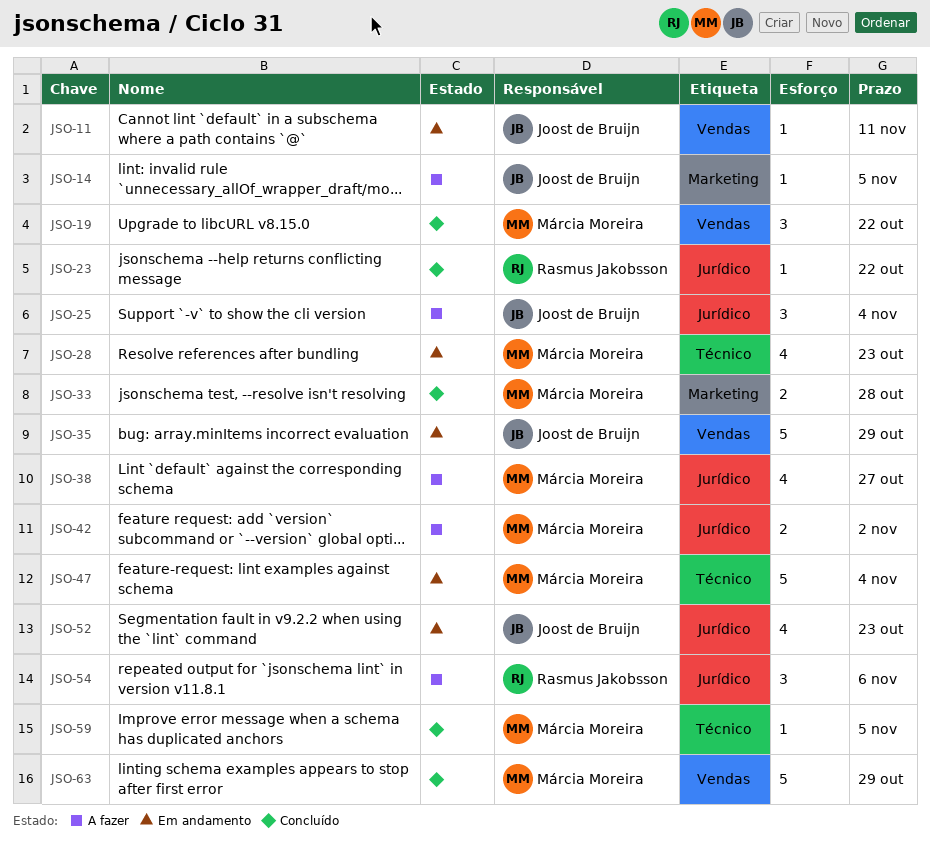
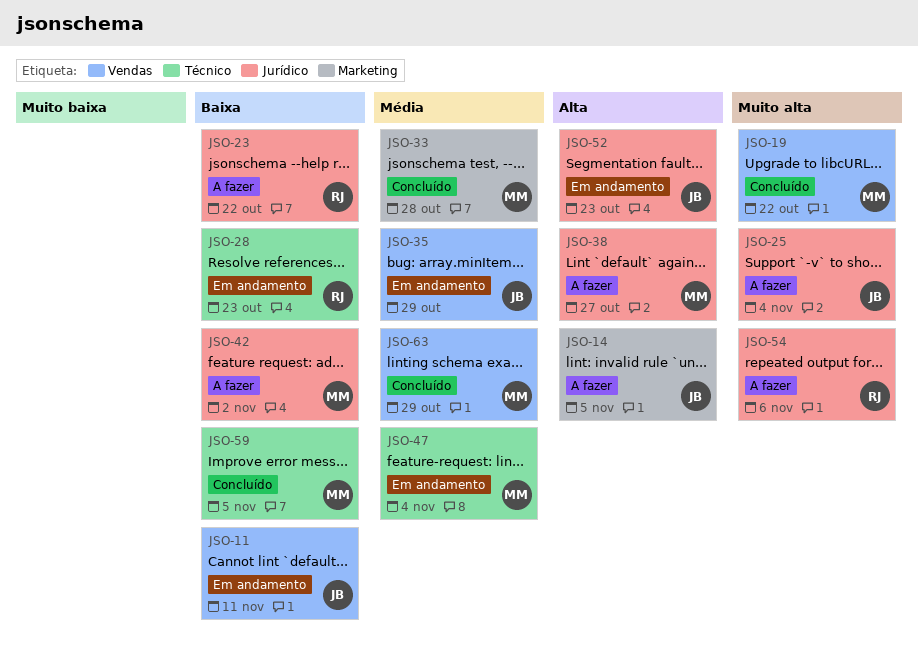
JSO-23, status: Concluído -> A fazer
JSO-28, owner: Márcia Moreira -> Rasmus Jakobsson

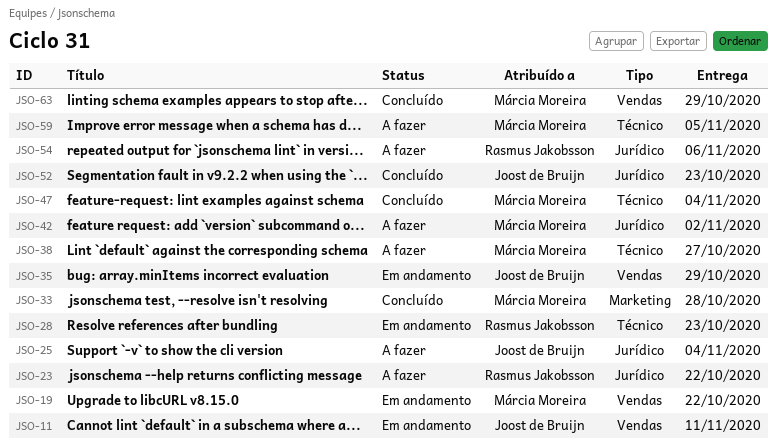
JSO-14: present -> none
JSO-19, status: Concluído -> Em andamento
JSO-38, label: Jurídico -> Técnico
JSO-47, status: Em andamento -> Concluído
JSO-52, status: Em andamento -> Concluído
JSO-59, status: Concluído -> A fazer

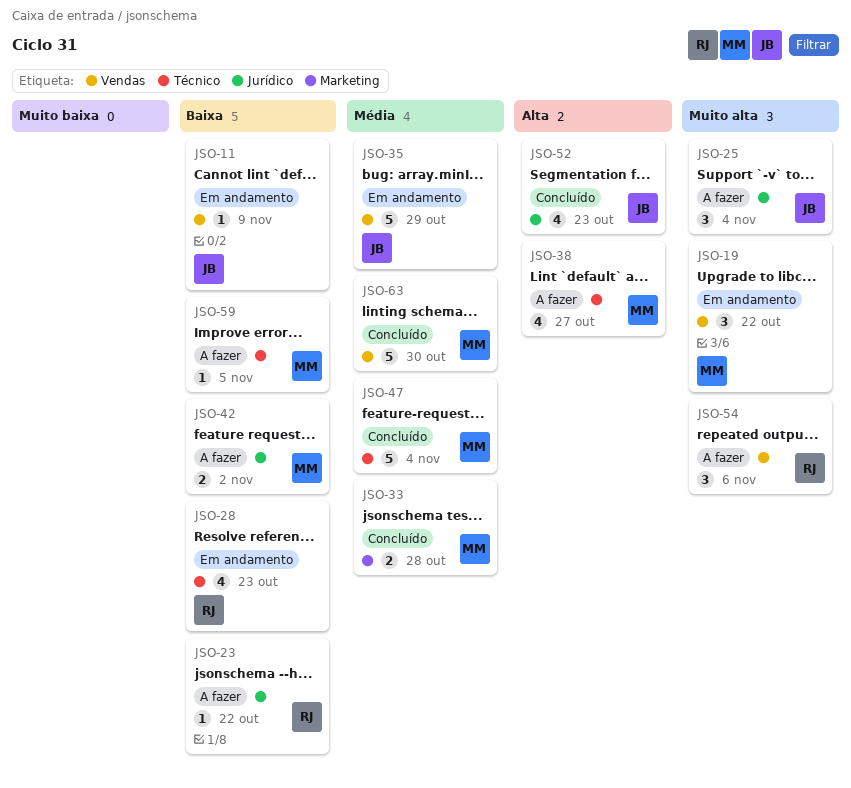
JSO-11, due: Nov 11 -> Nov 9
JSO-54, label: Jurídico -> Vendas
JSO-63, due: Oct 29 -> Oct 30

